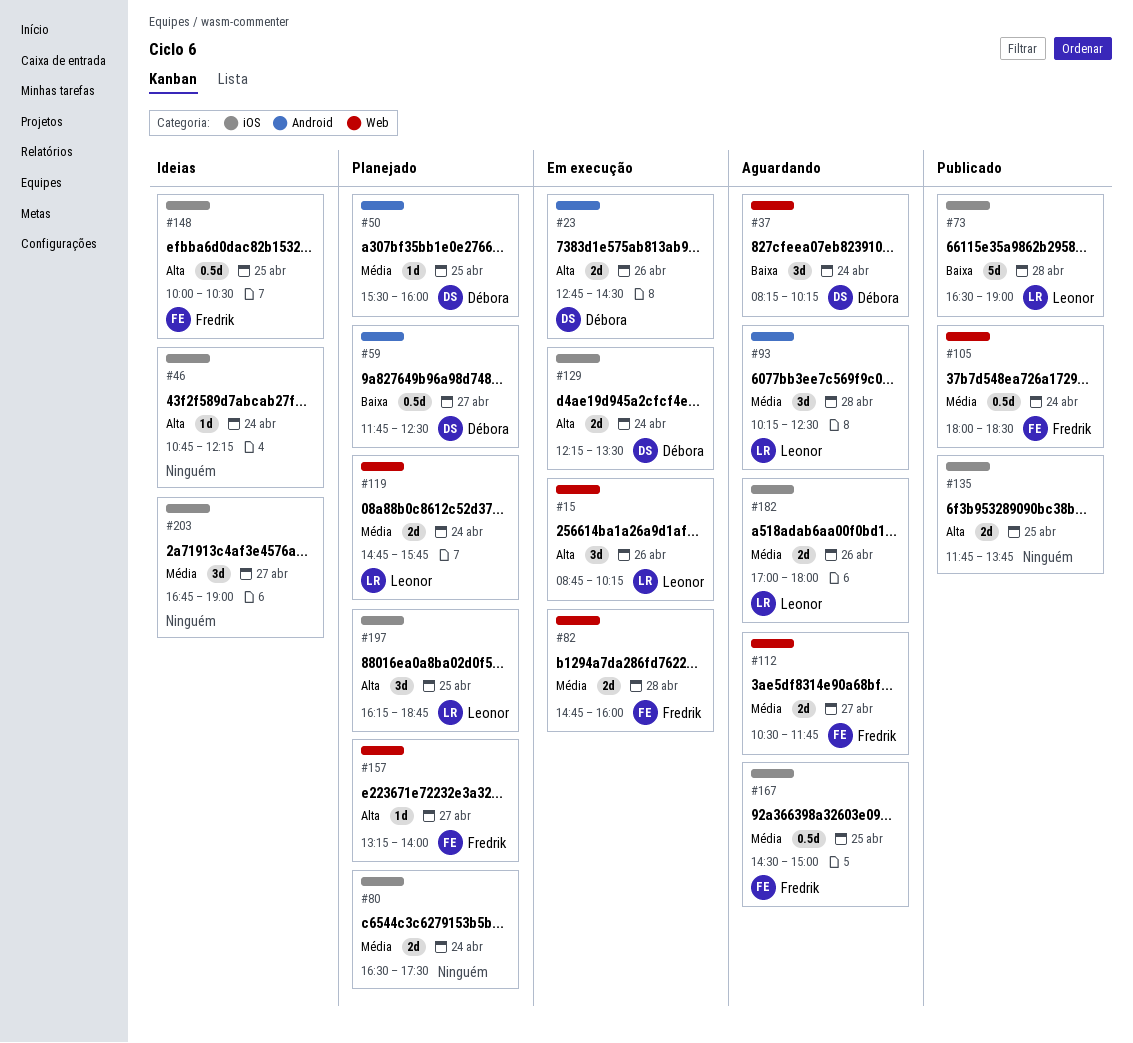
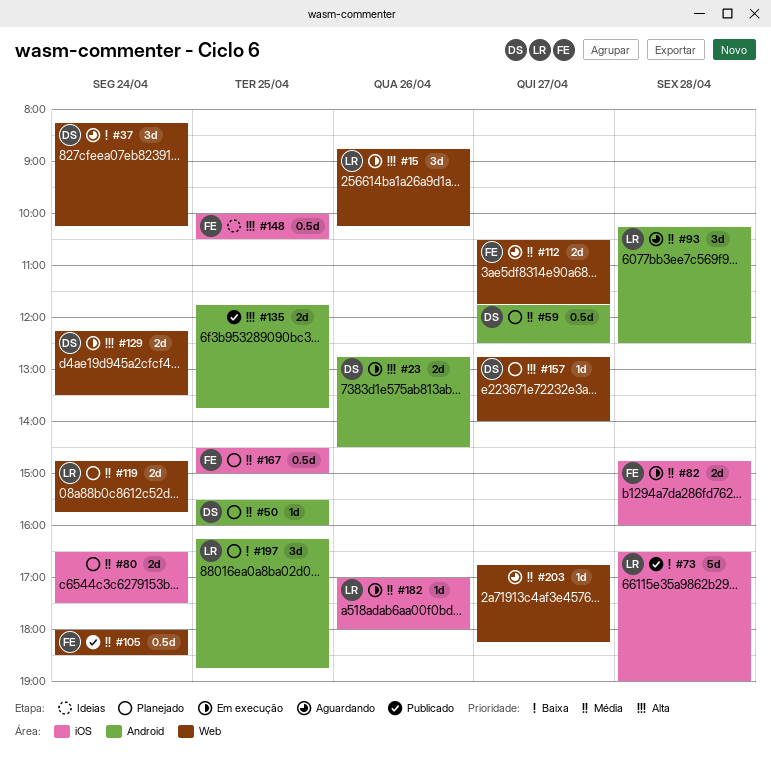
#46: present -> none
#59, priority: Baixa -> Média
#82, label: Web -> iOS
#129, label: iOS -> Web
#135, label: iOS -> Android
#157, owner: Fredrik -> Débora
#157, begins: 13:15 -> 12:45
#167, status: Aguardando -> Planejado
#182, status: Aguardando -> Em execução
#182, estimate: 2d -> 1d
#197, priority: Alta -> Baixa
#197, label: iOS -> Android
#203, status: Ideias -> Aguardando
#203, label: iOS -> Web
#203, estimate: 3d -> 1d
#203, ends: 19:00 -> 18:15

